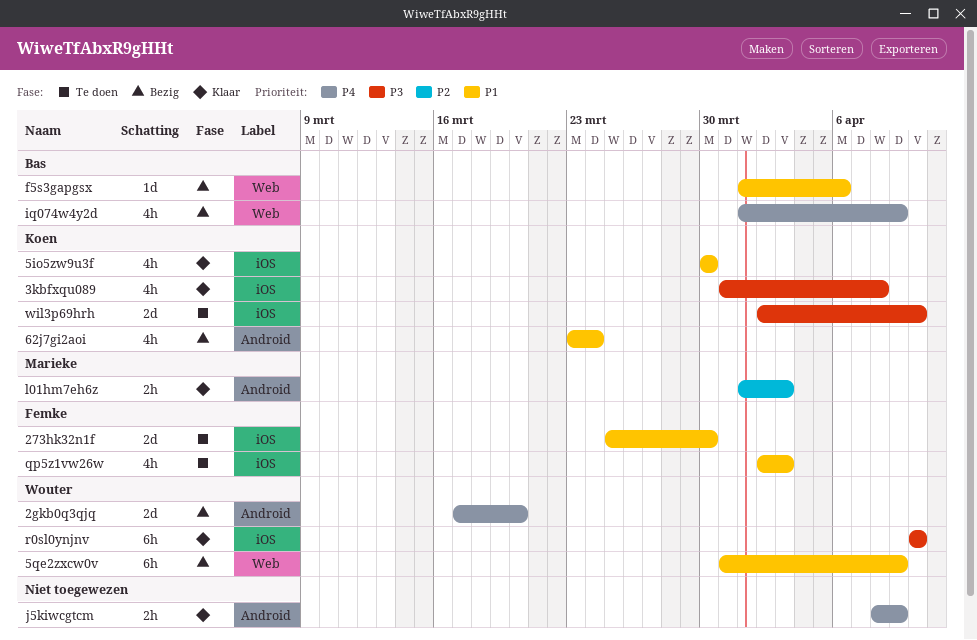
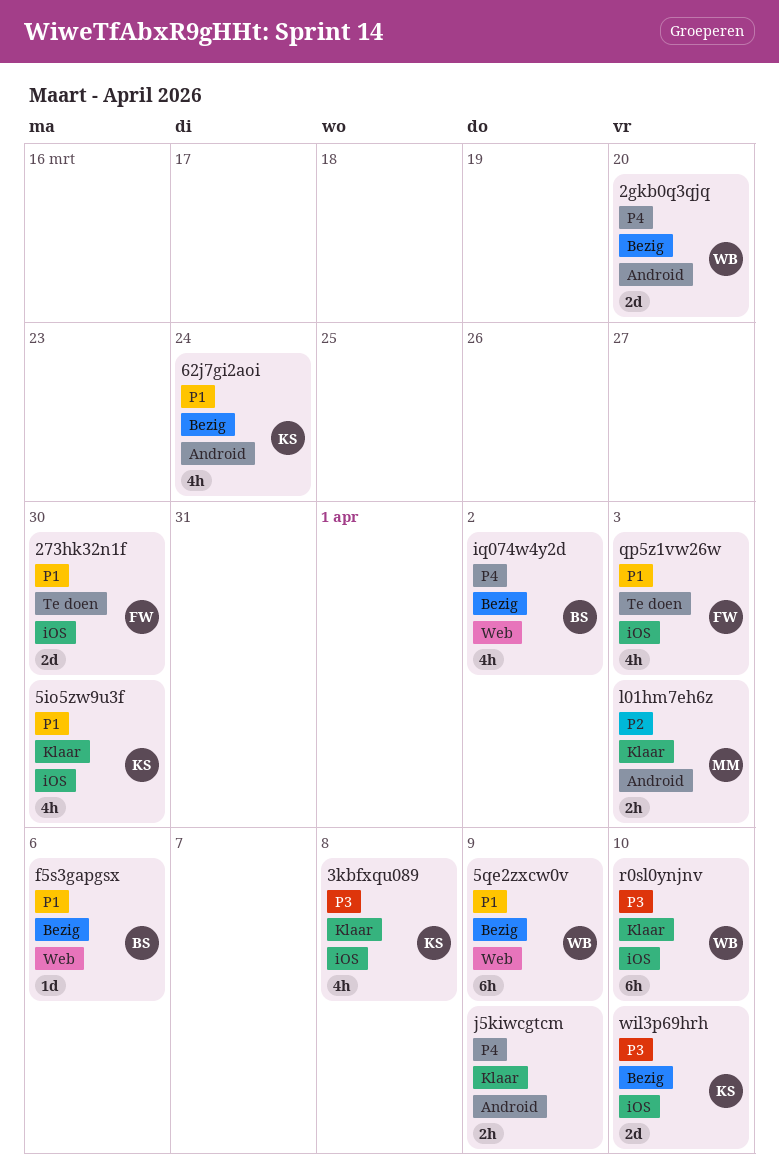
iq074w4y2d, due: Apr 9 -> Apr 2
wil3p69hrh, status: Te doen -> Bezig

